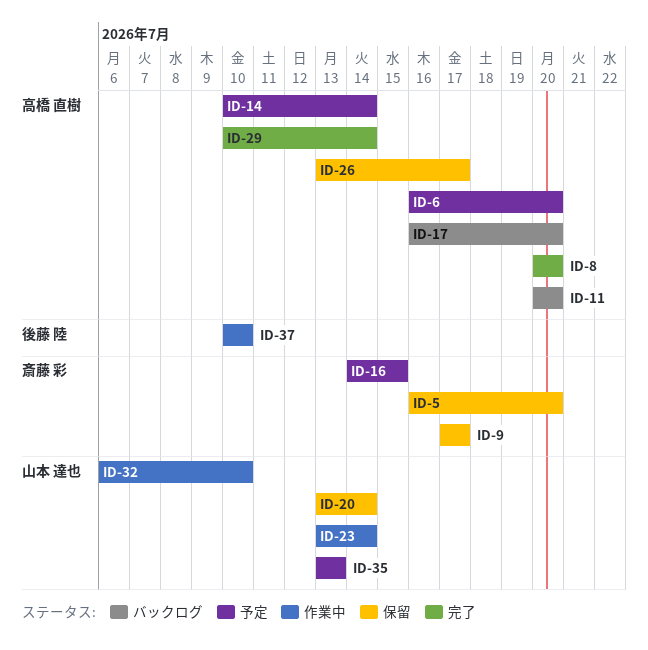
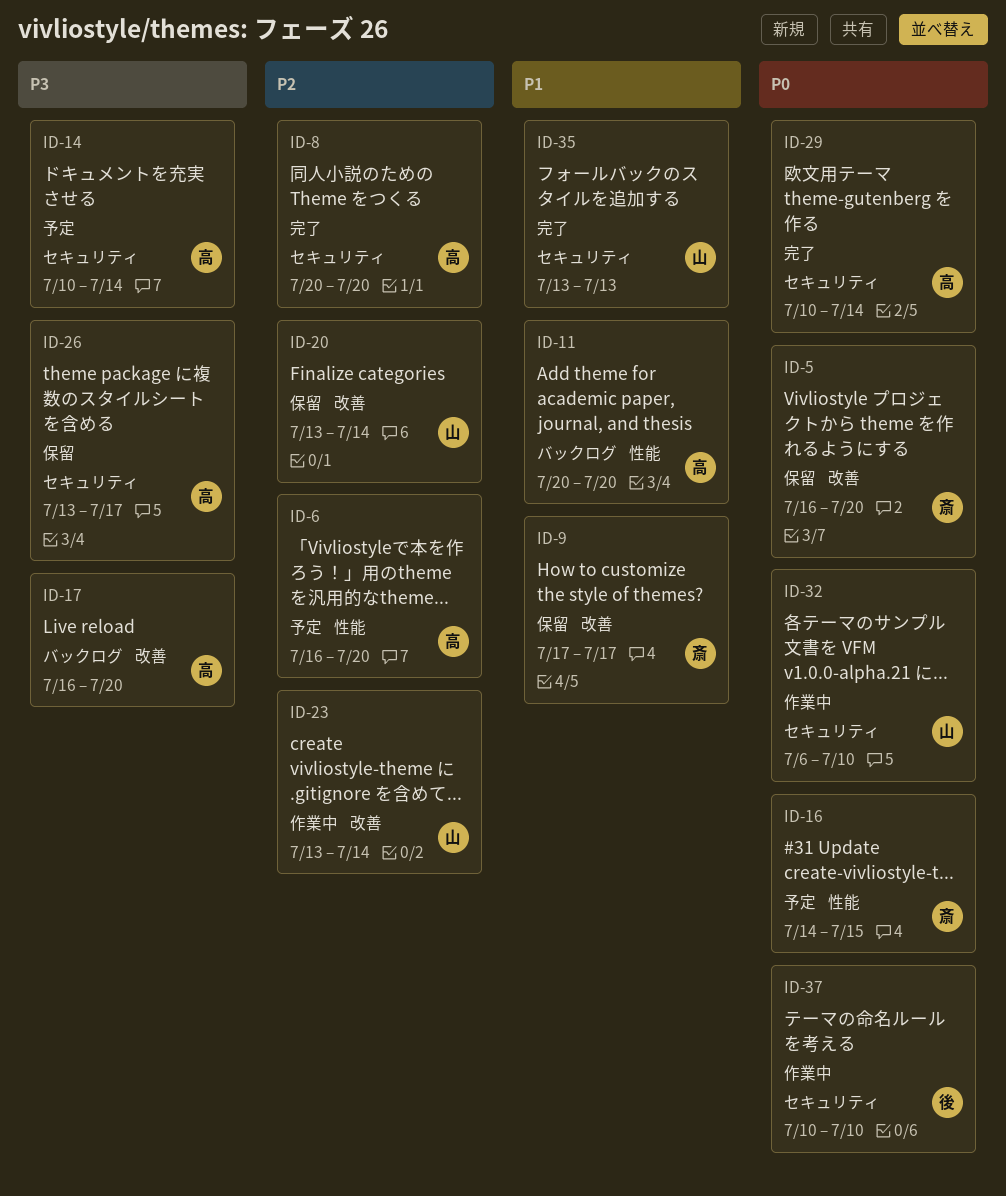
ID-35, status: 予定 -> 完了

